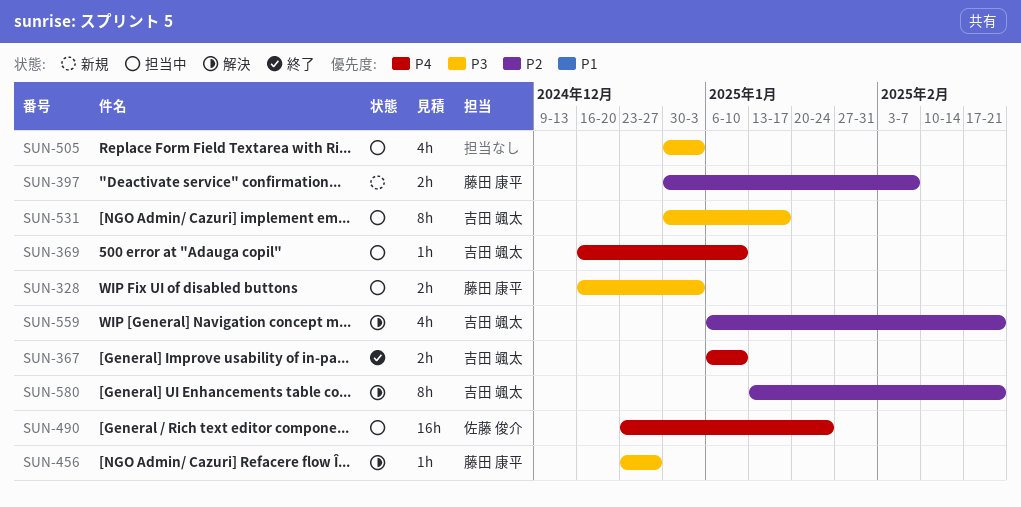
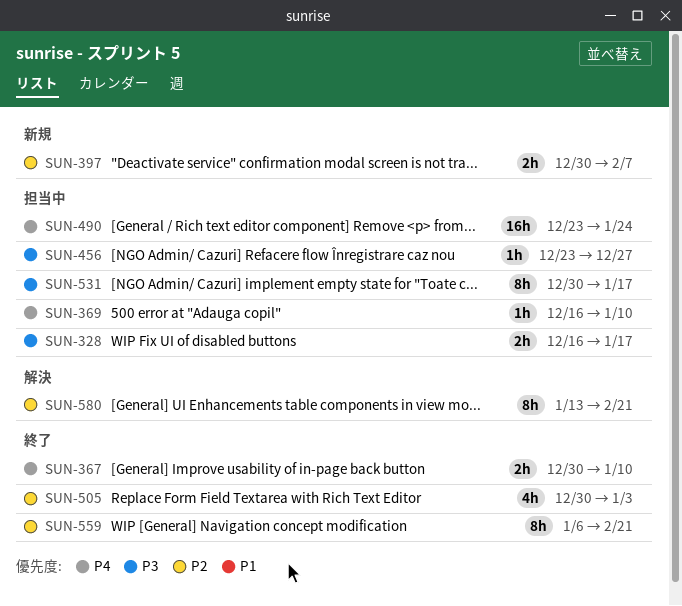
SUN-328, due: Jan 3 -> Jan 17
SUN-367, start: Jan 6 -> Dec 30
SUN-456, status: 解決 -> 担当中
SUN-505, status: 担当中 -> 終了
SUN-505, priority: P3 -> P2
SUN-559, status: 解決 -> 終了
SUN-559, estimate: 4h -> 8h

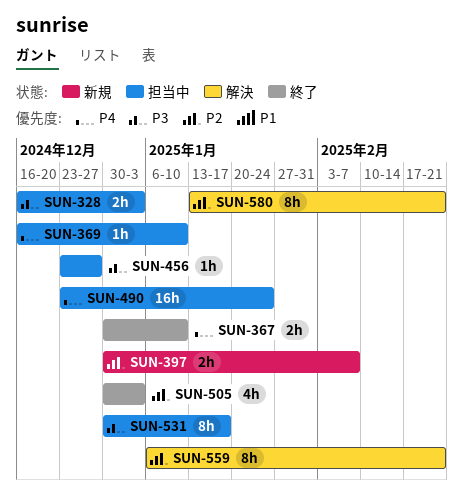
SUN-328, due: Jan 17 -> Jan 3
SUN-559, status: 終了 -> 解決

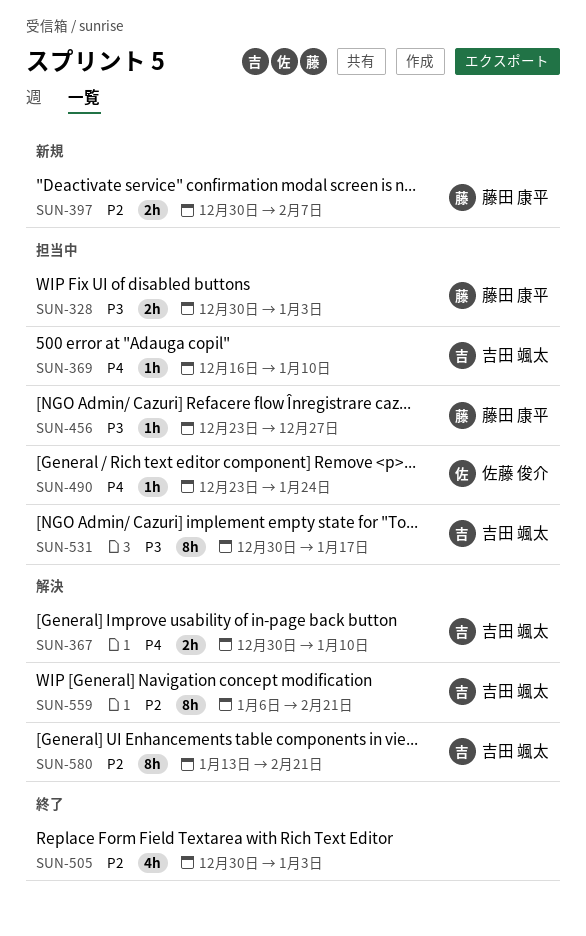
SUN-328, start: Dec 16 -> Dec 30
SUN-367, status: 終了 -> 解決
SUN-490, estimate: 16h -> 1h

